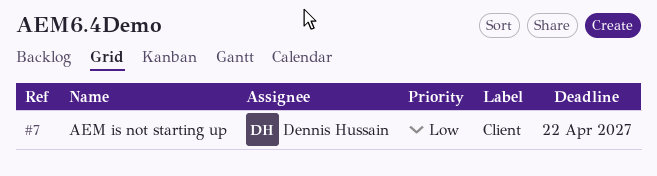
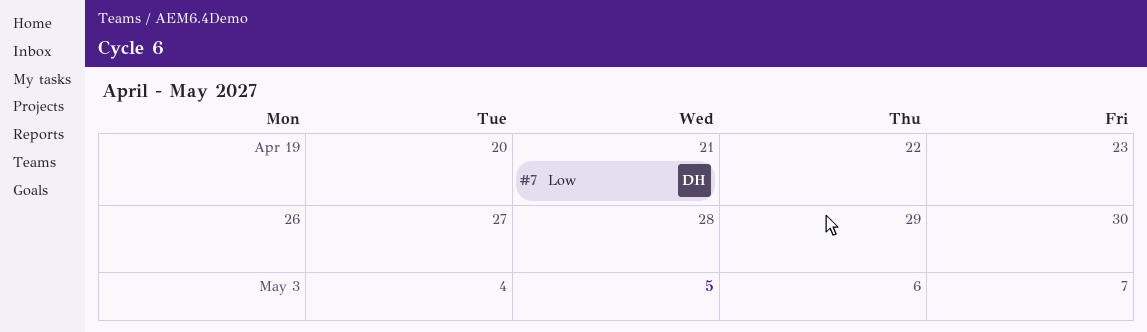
#7, due: Apr 22 -> Apr 21

